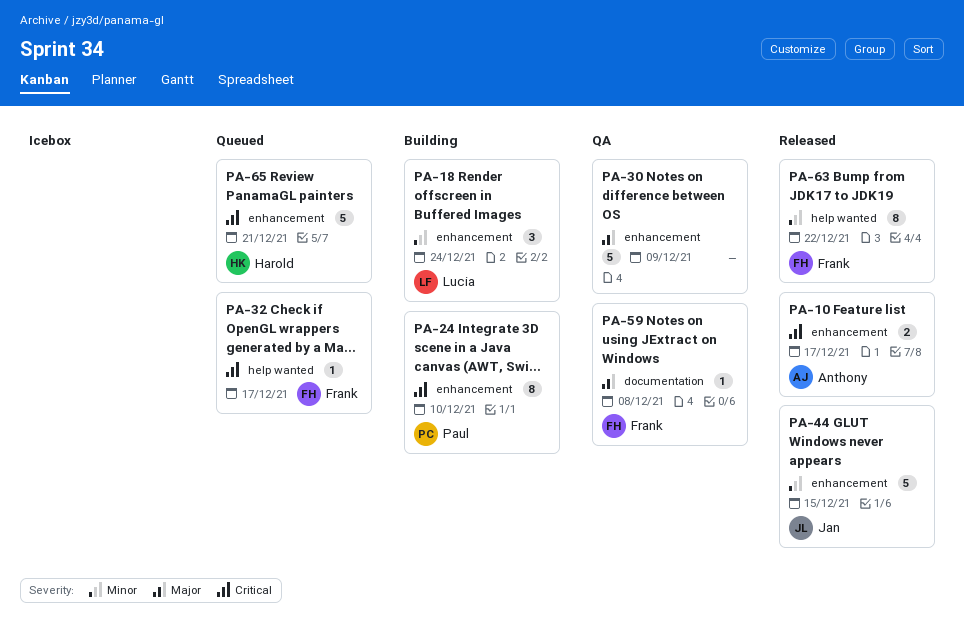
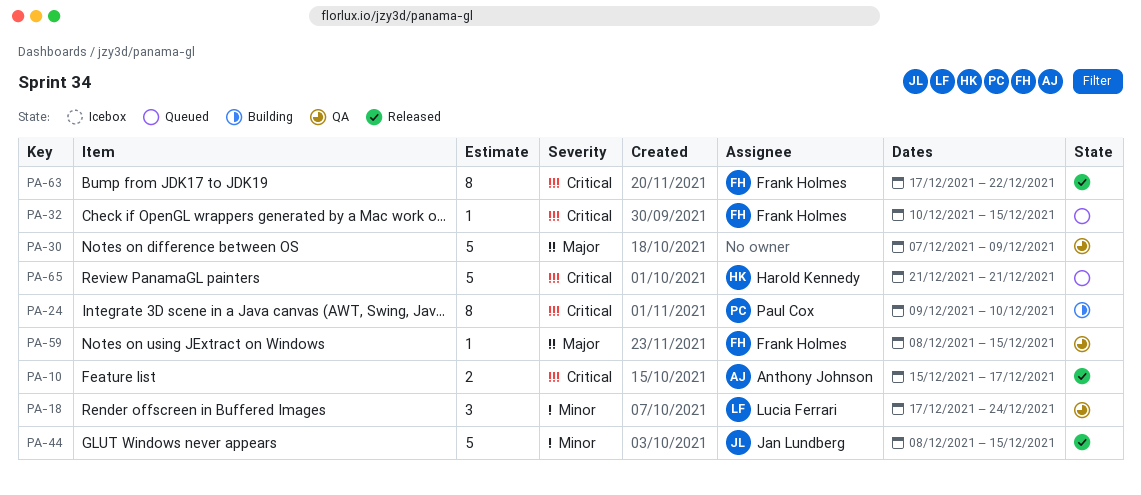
PA-18, status: Building -> QA
PA-32, due: Dec 17 -> Dec 15
PA-59, due: Dec 8 -> Dec 15
PA-63, priority: Minor -> Critical

